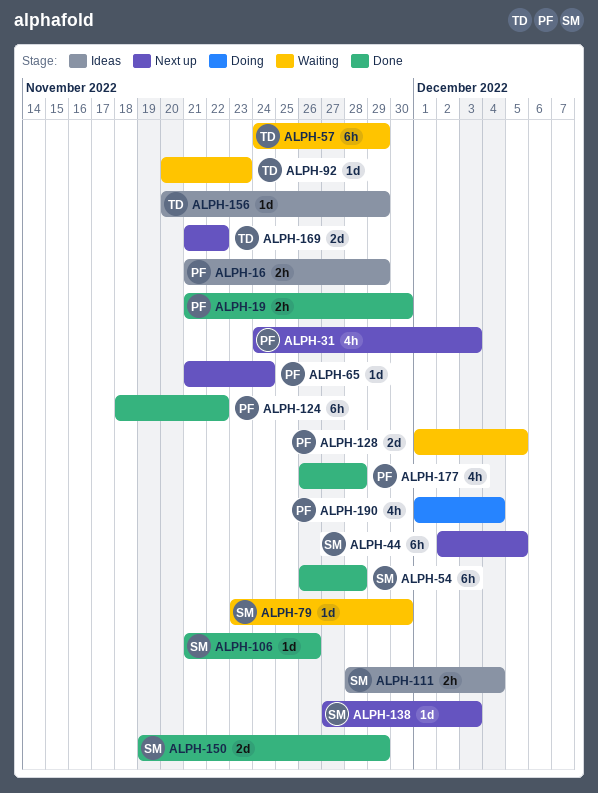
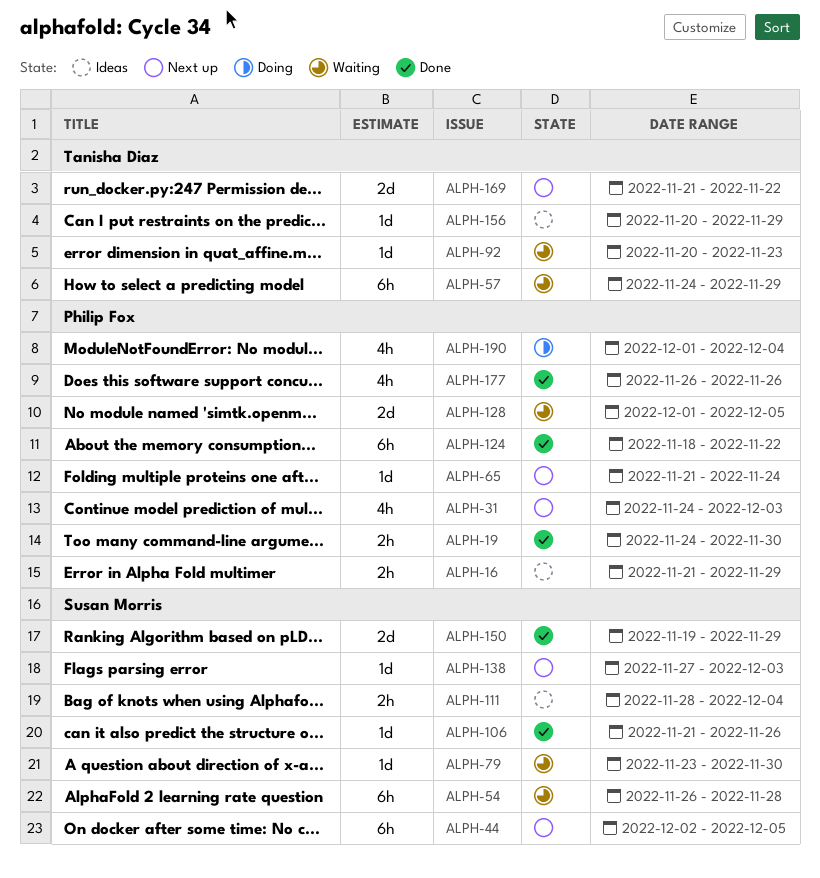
ALPH-19, start: Nov 21 -> Nov 24
ALPH-54, status: Done -> Waiting
ALPH-177, due: Nov 28 -> Nov 26

